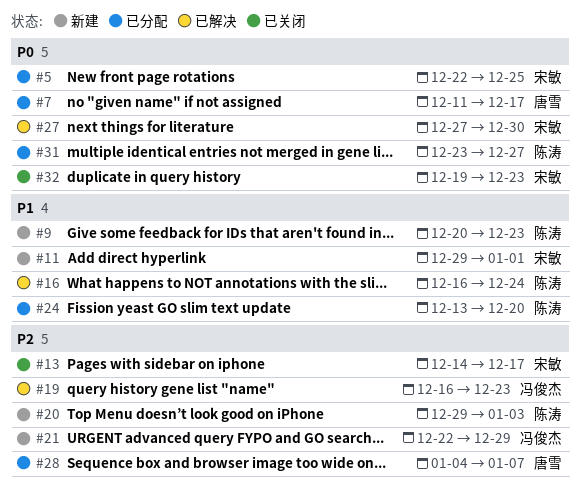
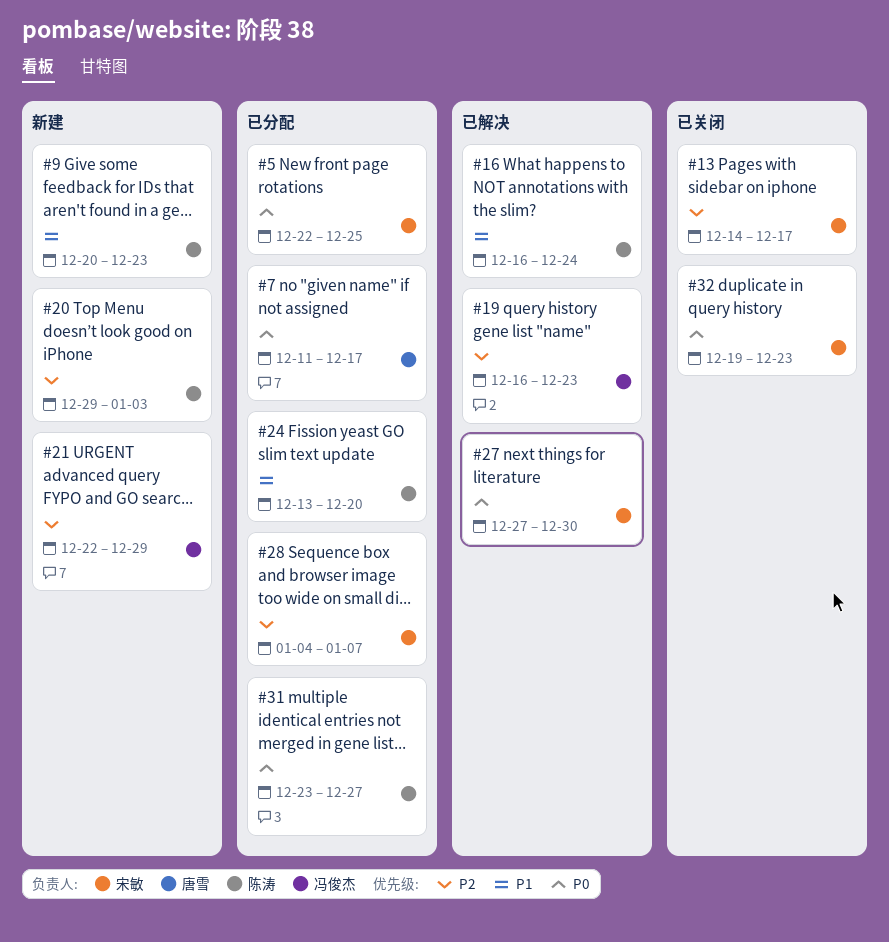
#11: present -> none
#28, owner: 唐雪 -> 宋敏

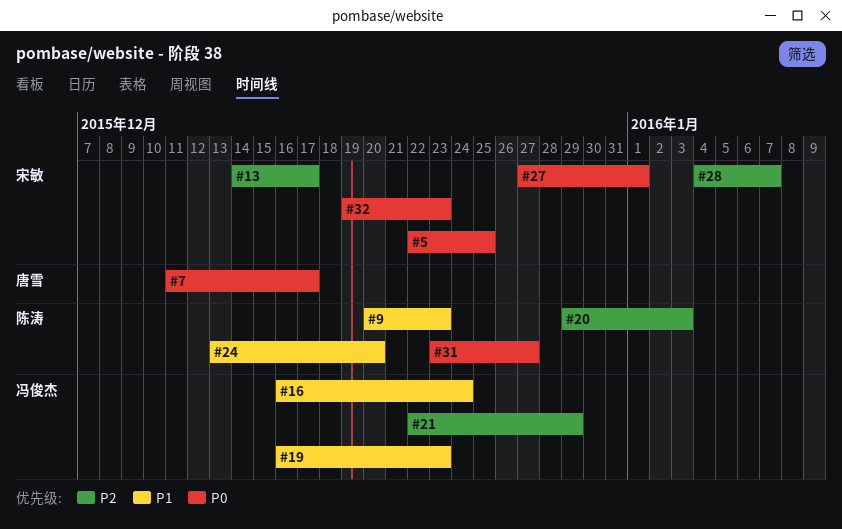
#16, owner: 陈涛 -> 冯俊杰
#19, priority: P2 -> P1
#27, due: Dec 30 -> Jan 1

